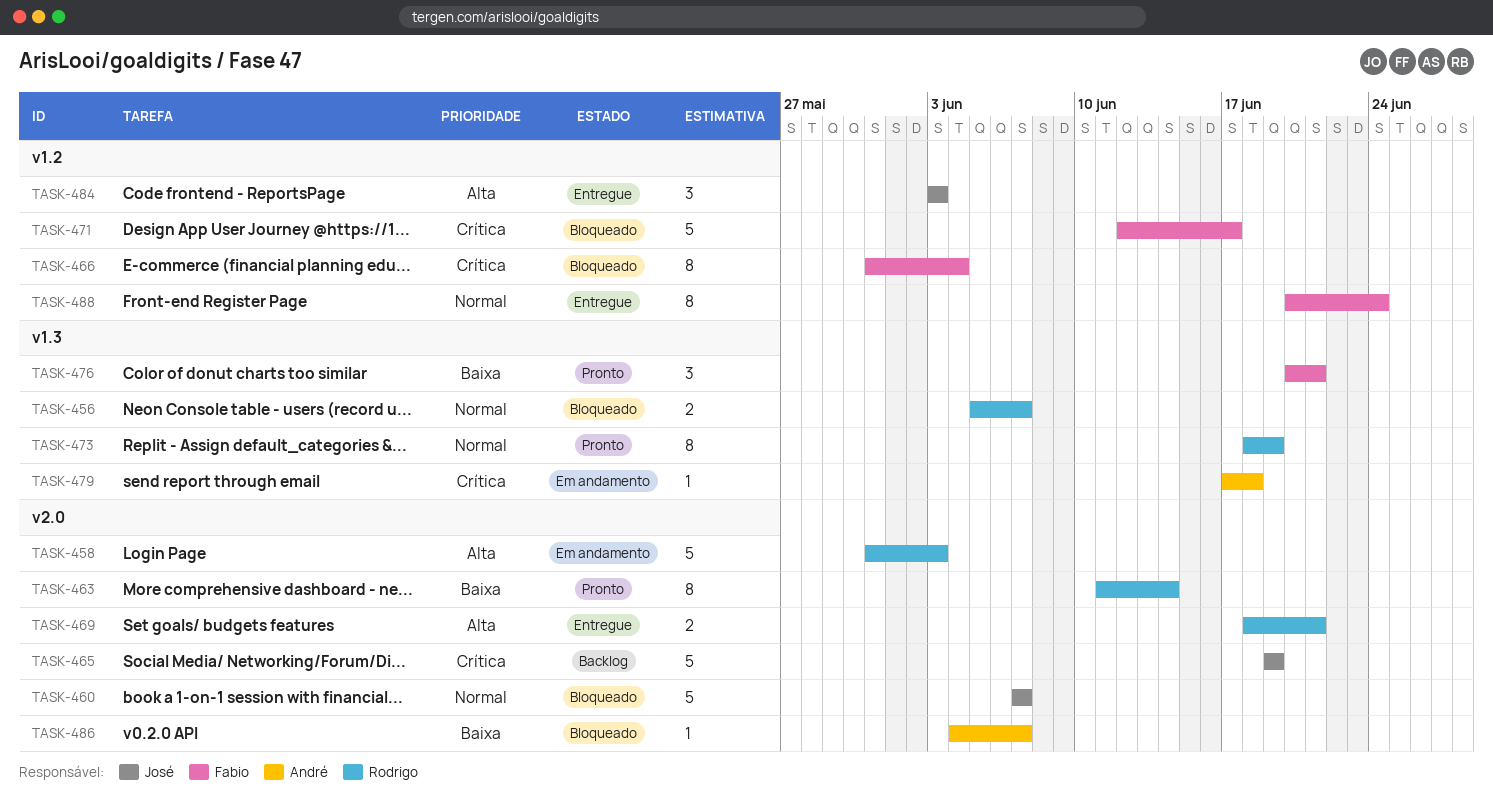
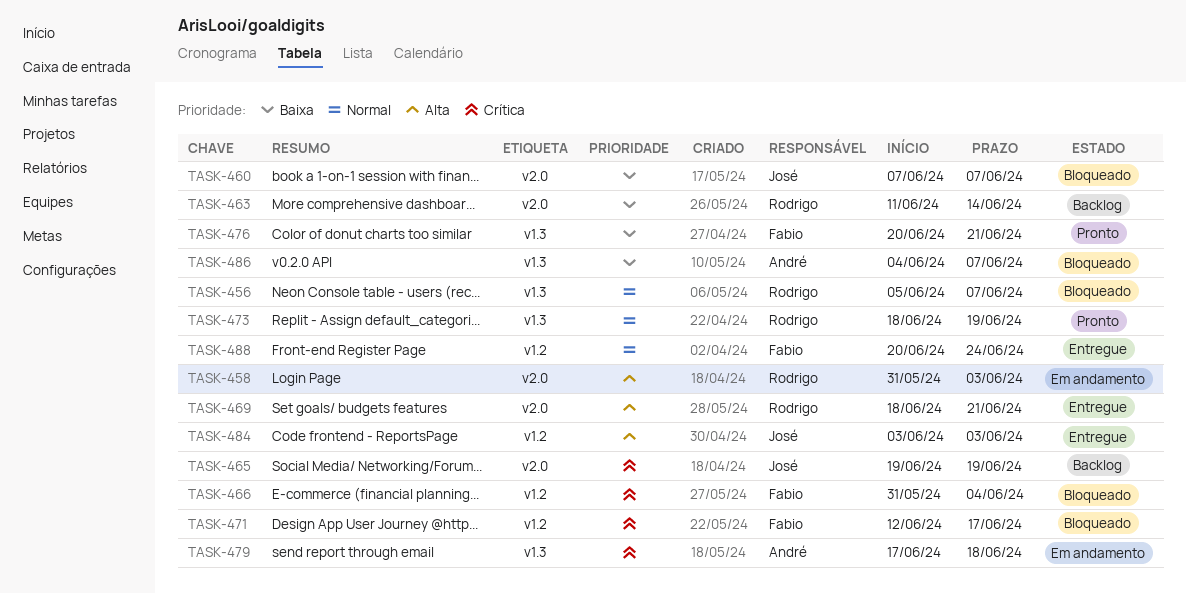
TASK-460, priority: Normal -> Baixa
TASK-463, status: Pronto -> Backlog
TASK-486, label: v2.0 -> v1.3

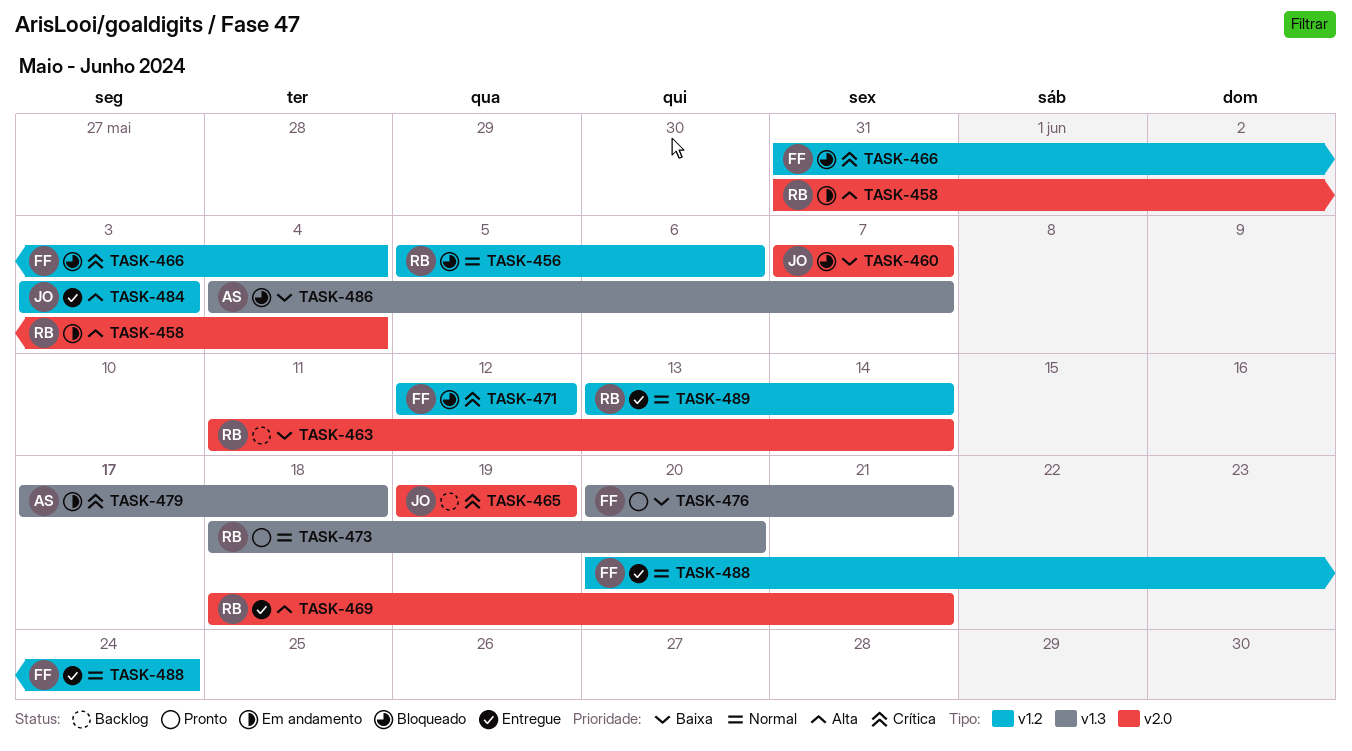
TASK-456, label: v1.3 -> v1.2
TASK-456, due: Jun 7 -> Jun 6
TASK-458, due: Jun 3 -> Jun 4
TASK-471, due: Jun 17 -> Jun 12
TASK-473, due: Jun 19 -> Jun 20
TASK-489: none -> present

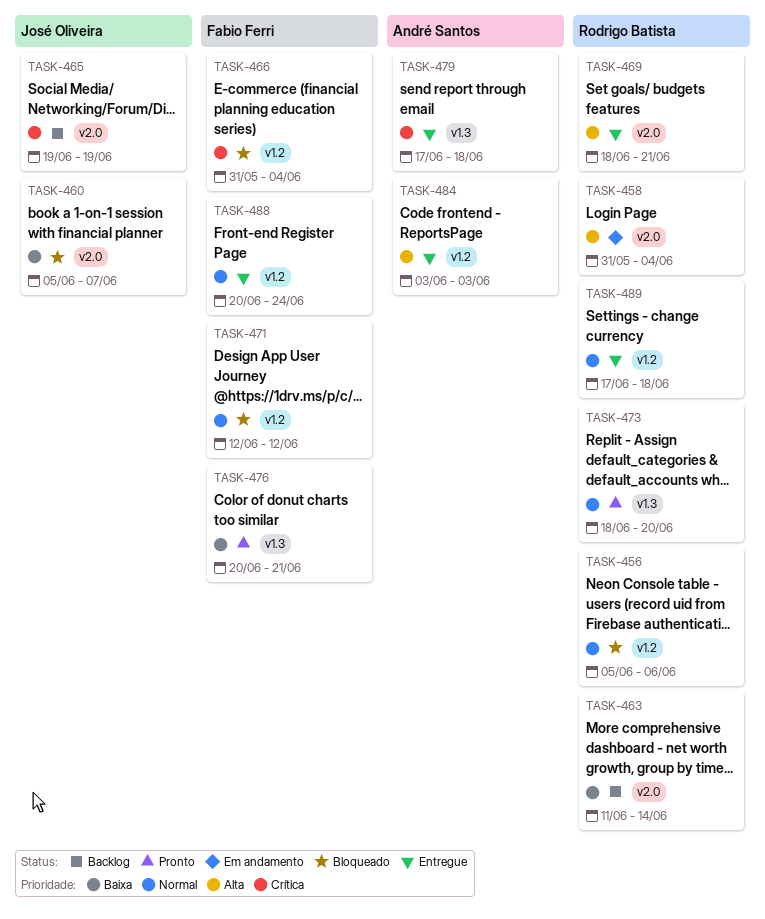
TASK-460, start: Jun 7 -> Jun 5
TASK-471, priority: Crítica -> Normal
TASK-479, status: Em andamento -> Entregue
TASK-484, owner: José Oliveira -> André Santos
TASK-486: present -> none
TASK-489, start: Jun 13 -> Jun 17
TASK-489, due: Jun 14 -> Jun 18

